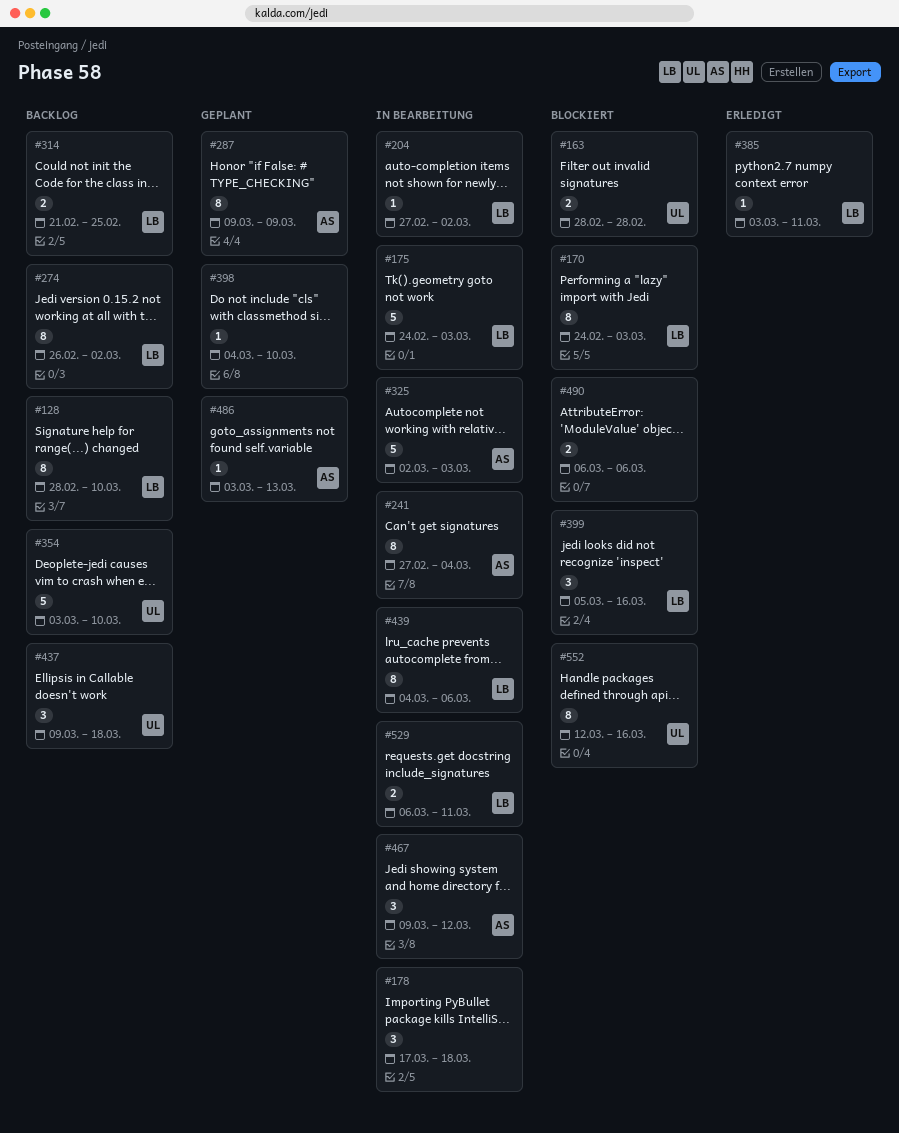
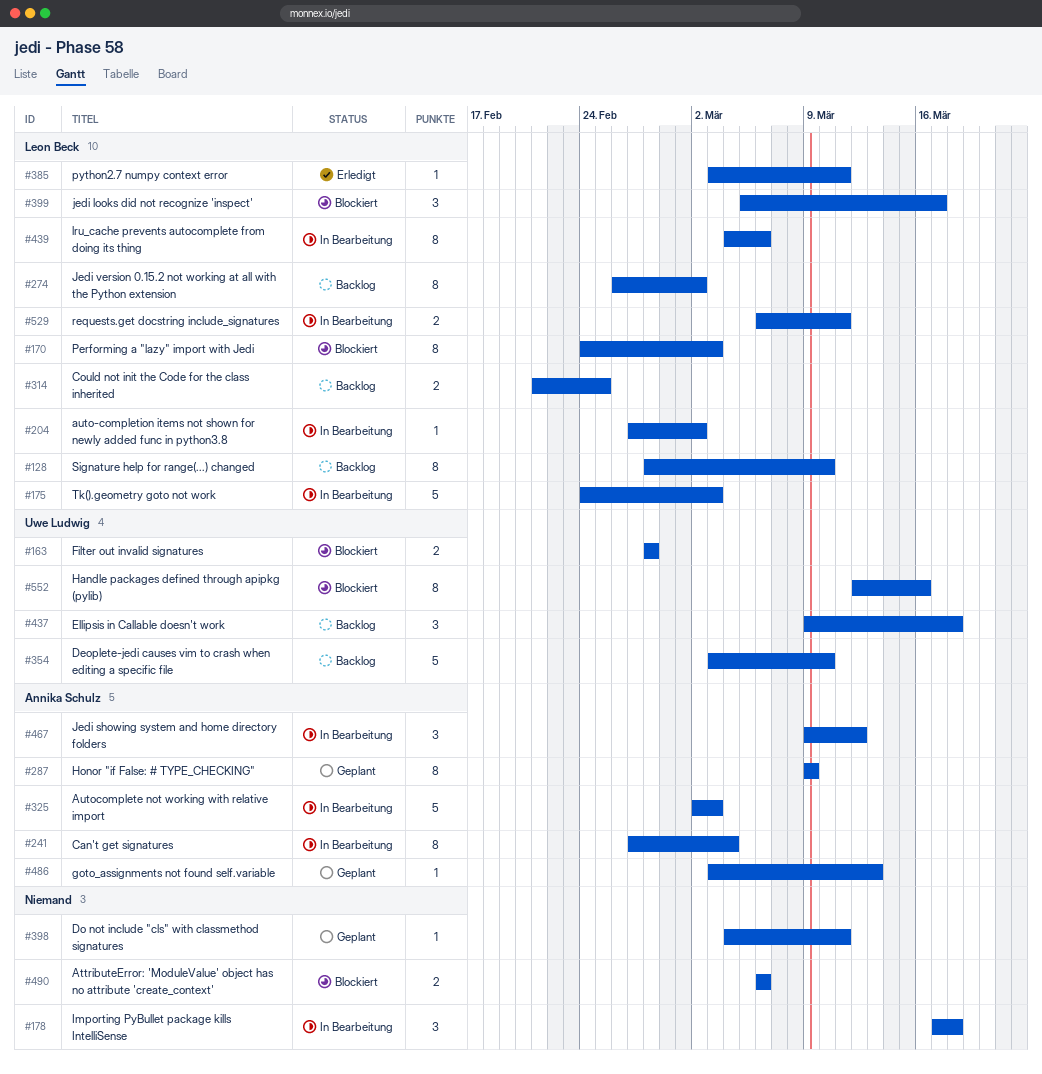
#398, due: Mar 10 -> Mar 11
#399, due: Mar 16 -> Mar 17

